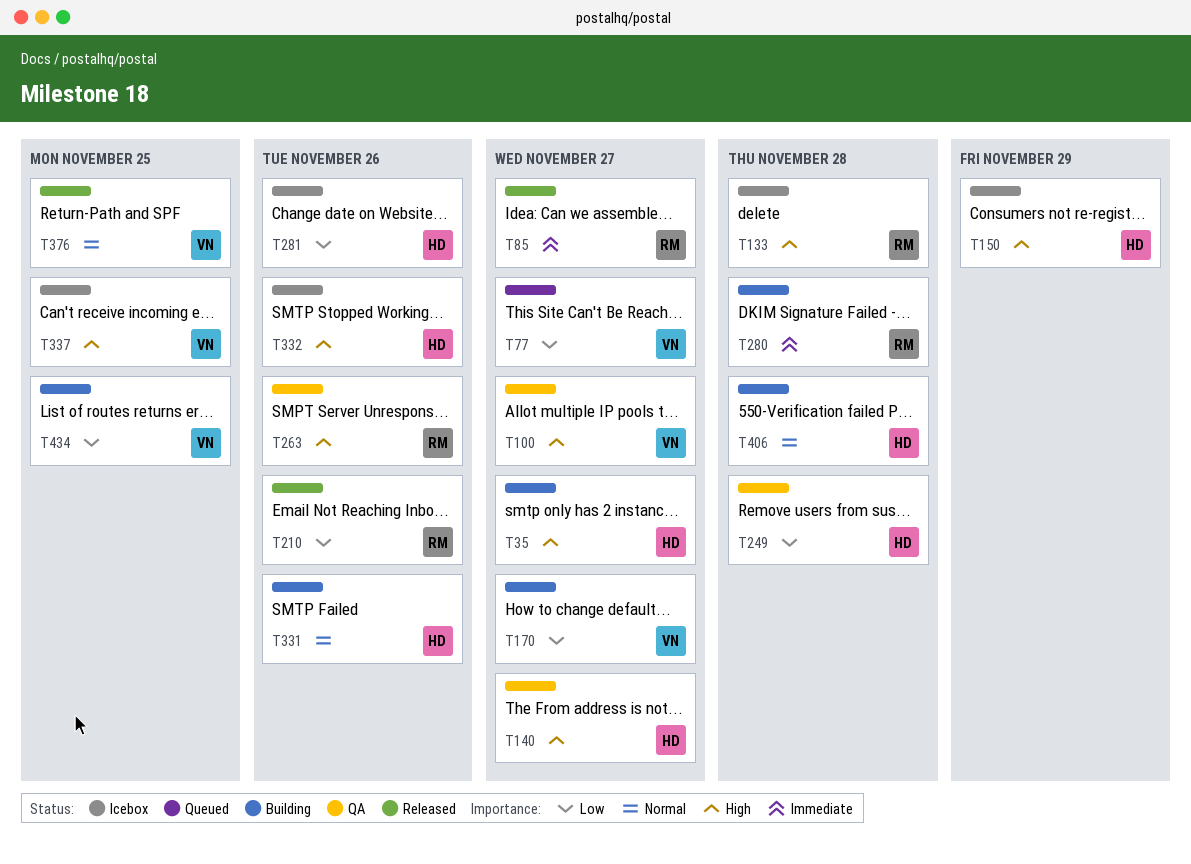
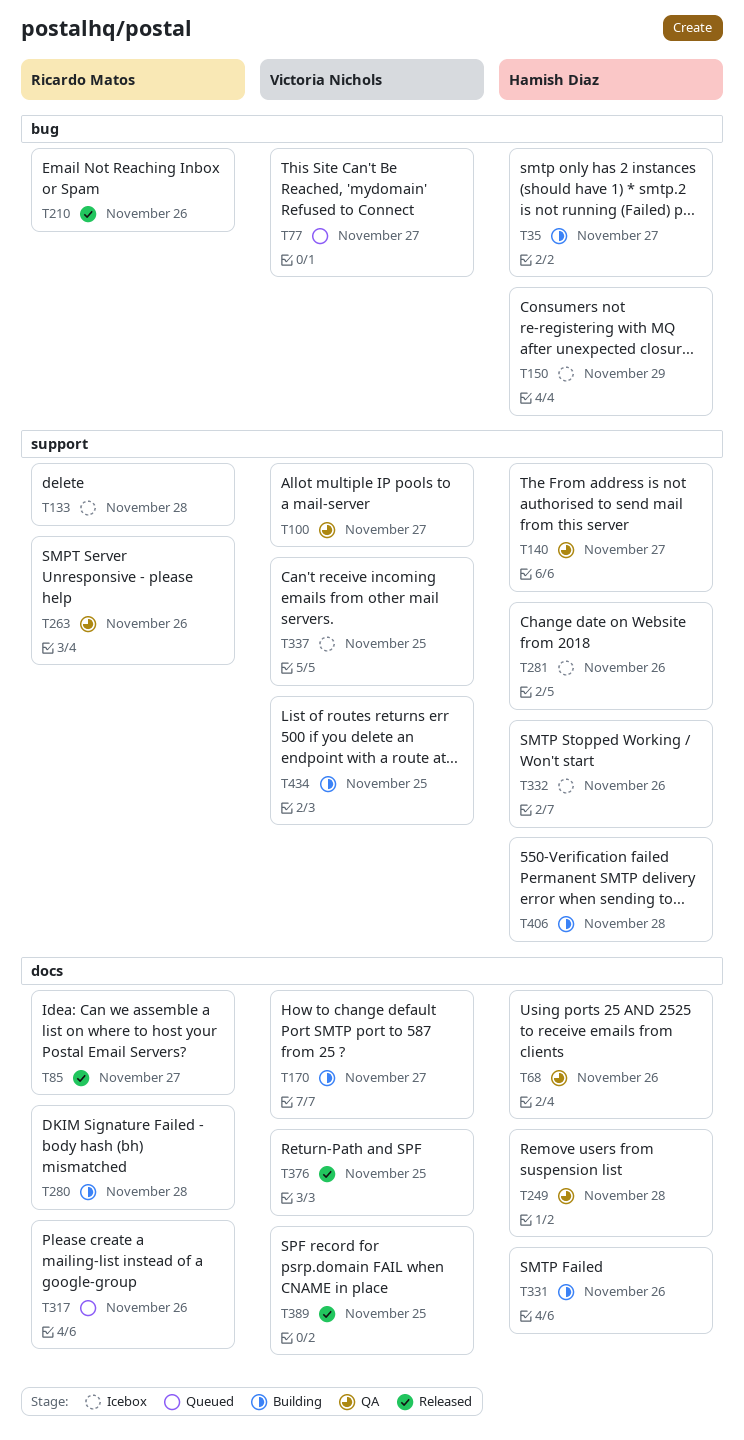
T68: none -> present
T317: none -> present
T389: none -> present

